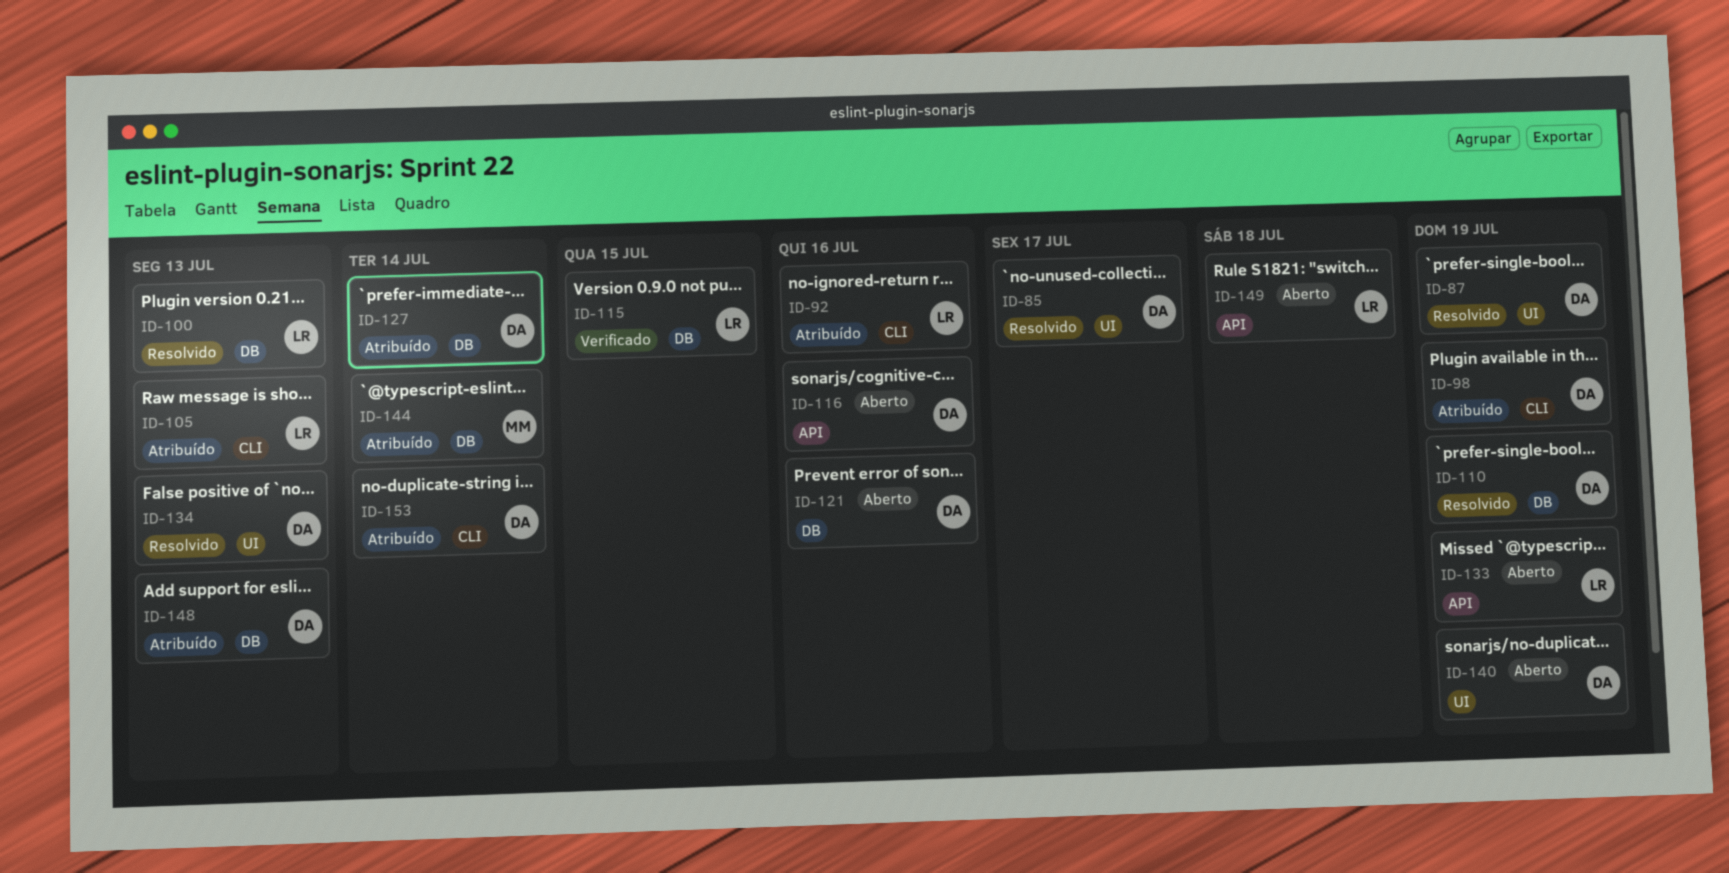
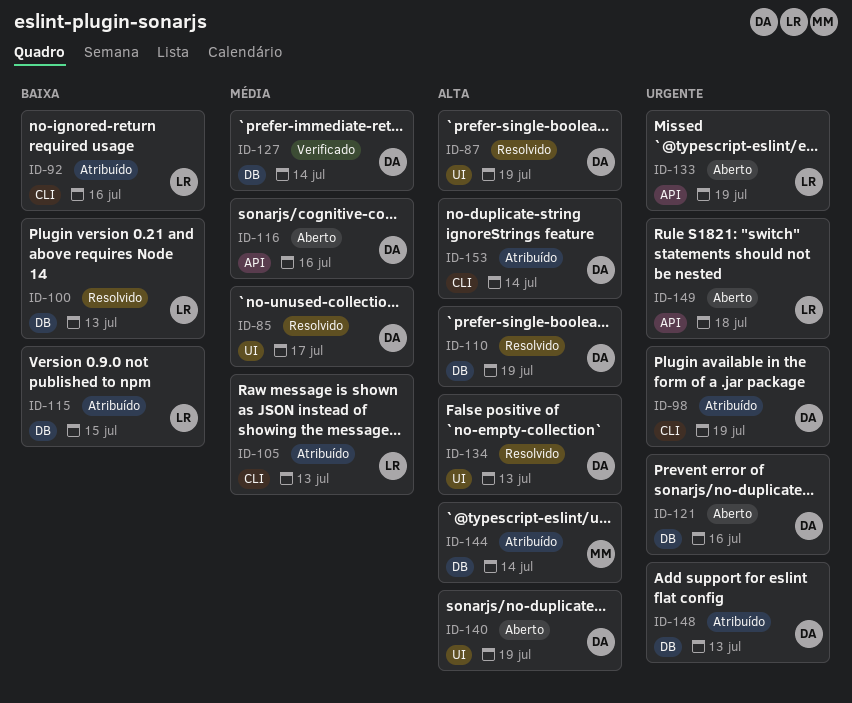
ID-115, status: Verificado -> Atribuído
ID-127, status: Atribuído -> Verificado

